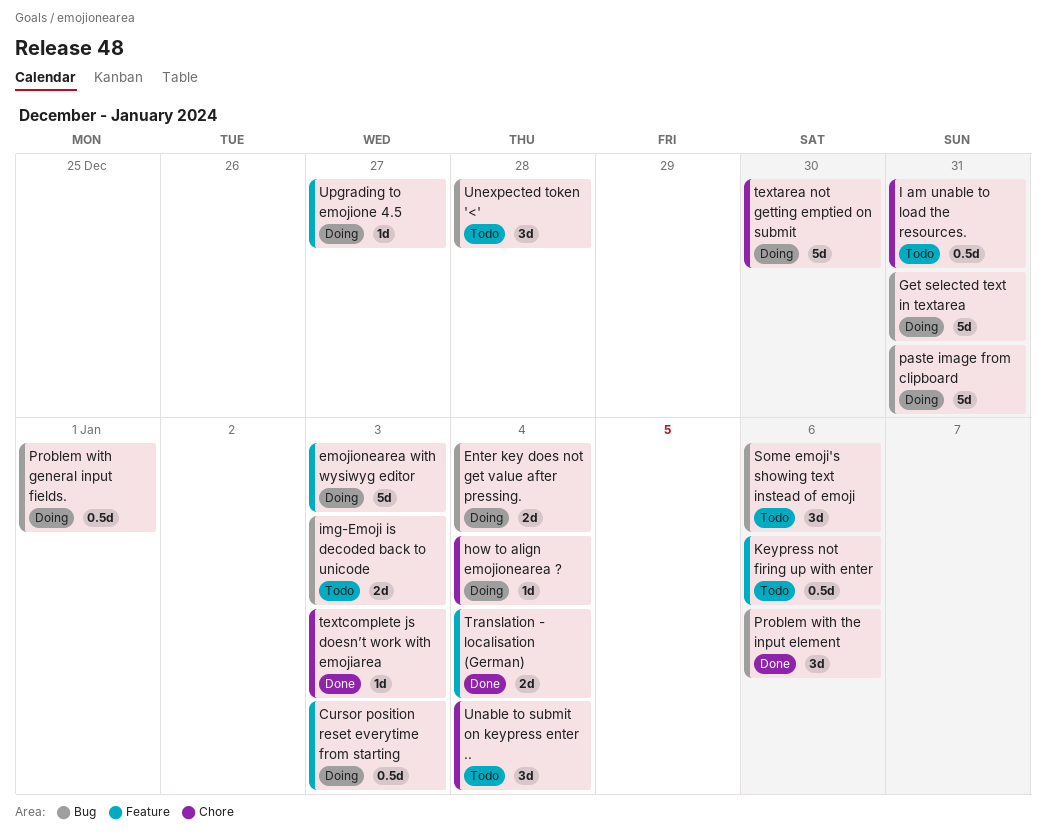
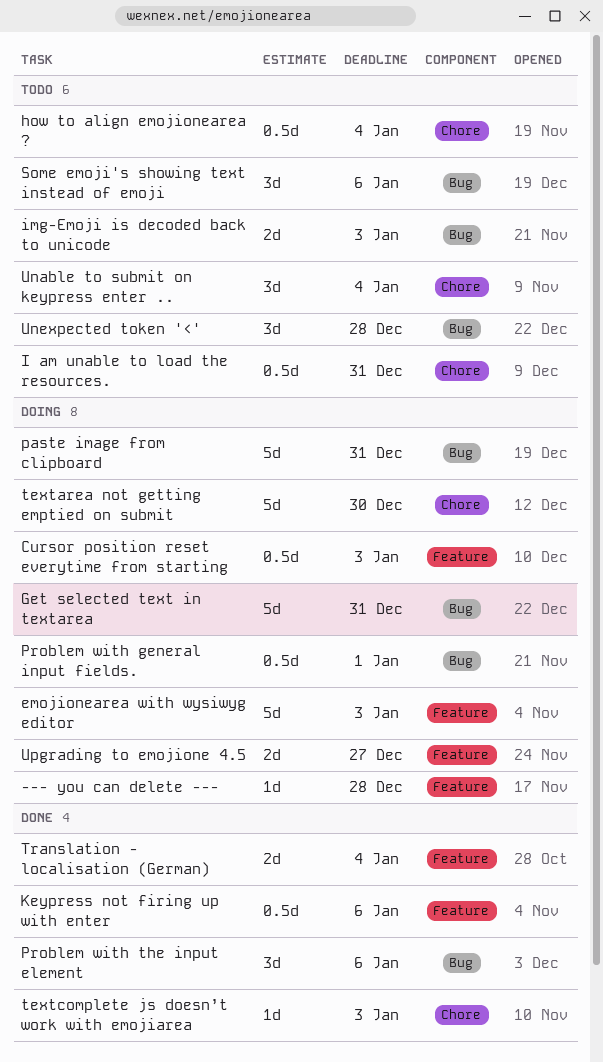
--- you can delete ---: none -> present
Enter key does not get value after pressing.: present -> none
how to align emojionearea ?, status: Doing -> Todo
how to align emojionearea ?, estimate: 1d -> 0.5d
Keypress not firing up with enter, status: Todo -> Done
Upgrading to emojione 4.5, estimate: 1d -> 2d

